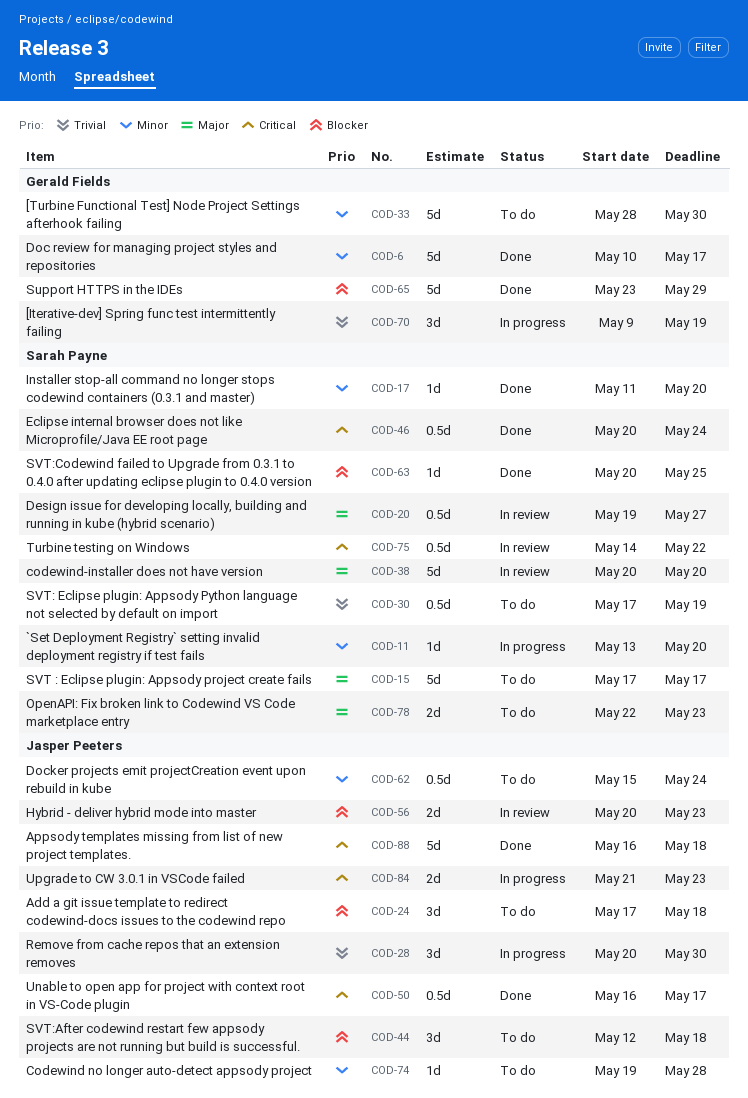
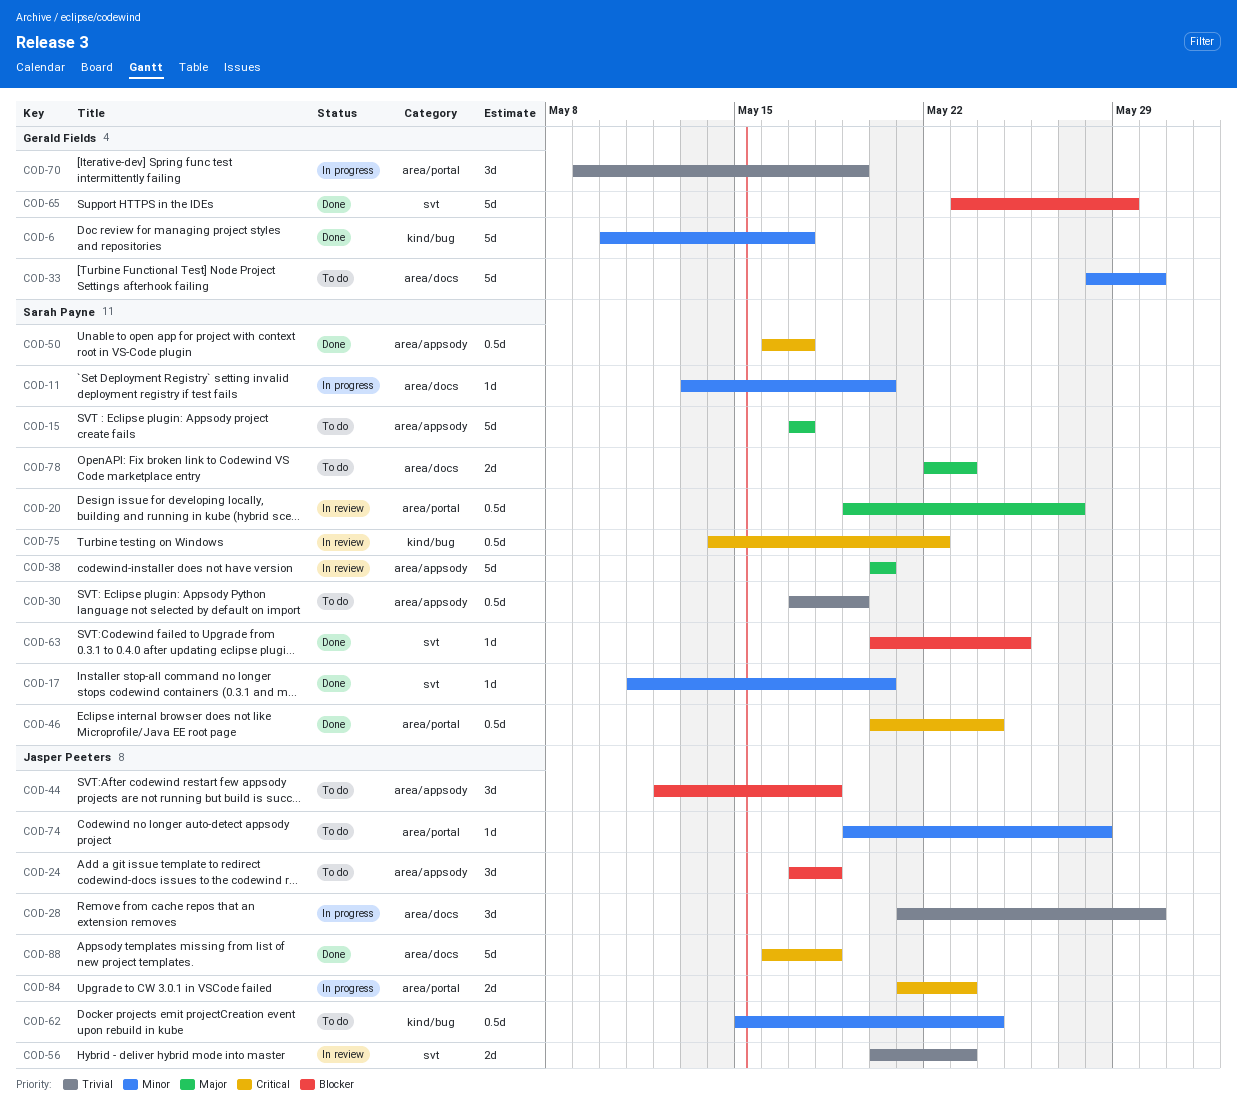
COD-28, start: May 20 -> May 21
COD-50, owner: Jasper Peeters -> Sarah Payne
COD-56, priority: Blocker -> Trivial

